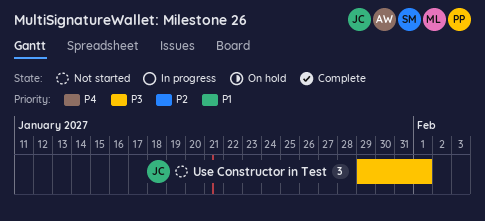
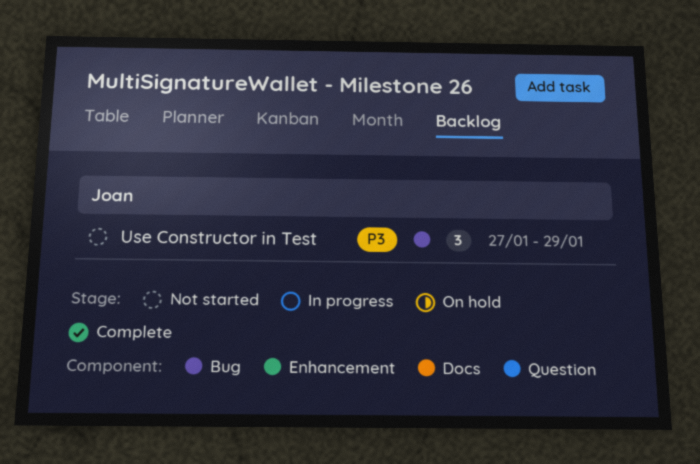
Use Constructor in Test, start: Jan 29 -> Jan 27
Use Constructor in Test, due: Feb 1 -> Jan 29

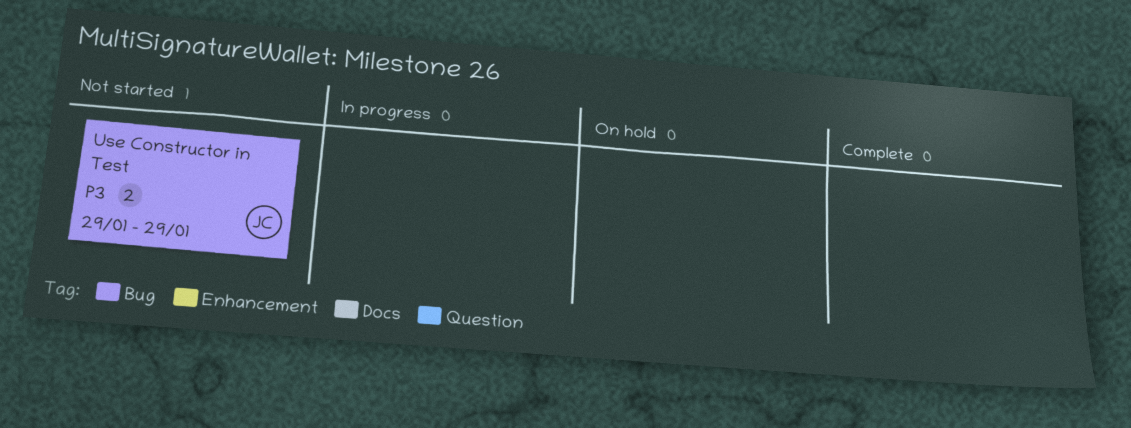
Use Constructor in Test, estimate: 3 -> 2
Use Constructor in Test, start: Jan 27 -> Jan 29

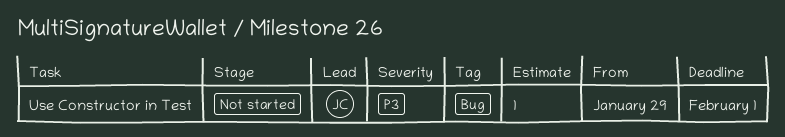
Use Constructor in Test, estimate: 2 -> 1
Use Constructor in Test, due: Jan 29 -> Feb 1

